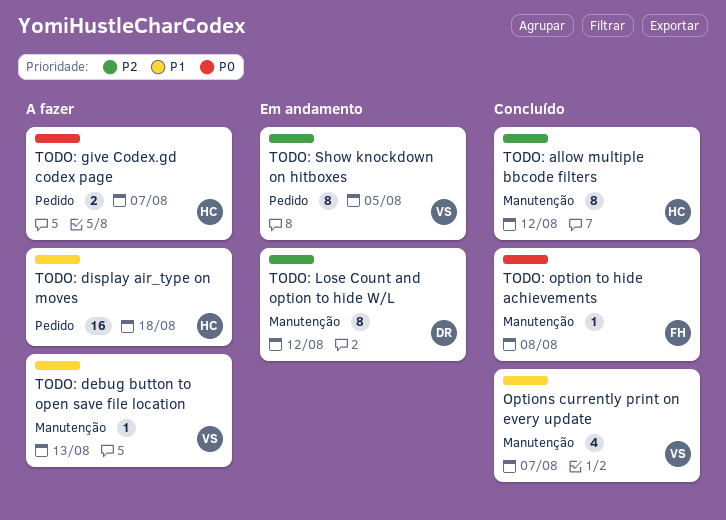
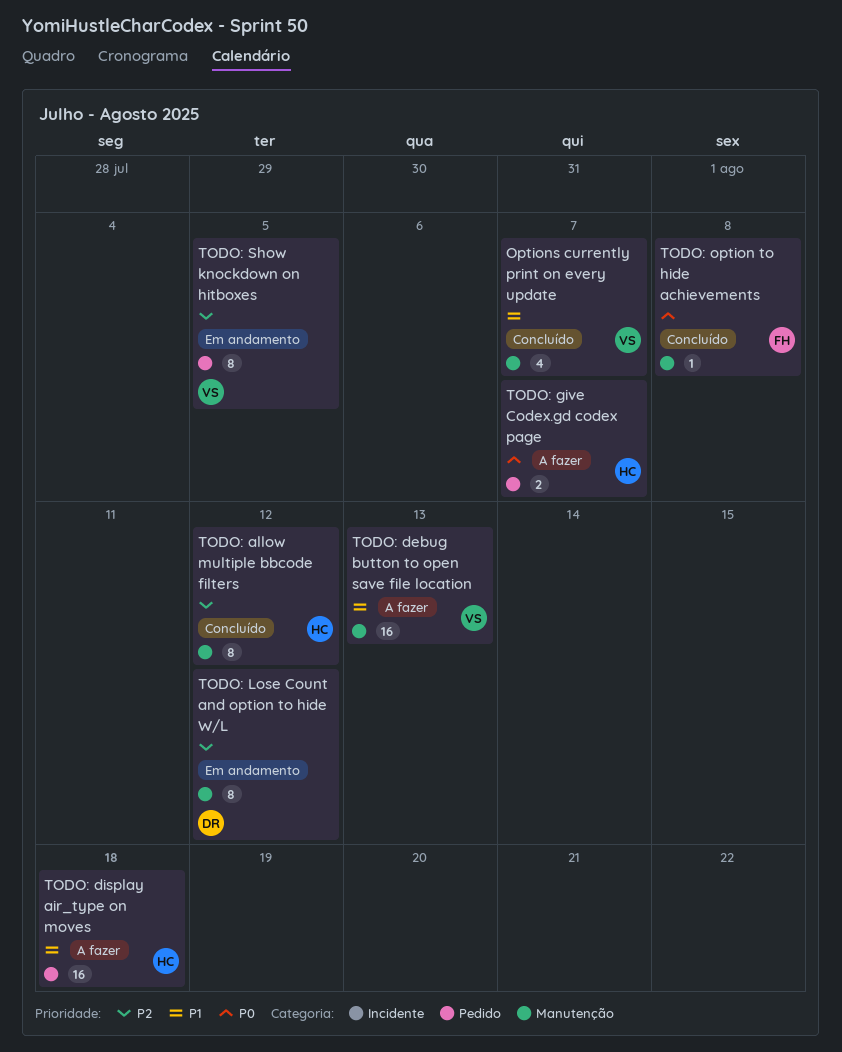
TODO: debug button to open save file location, estimate: 1 -> 16

